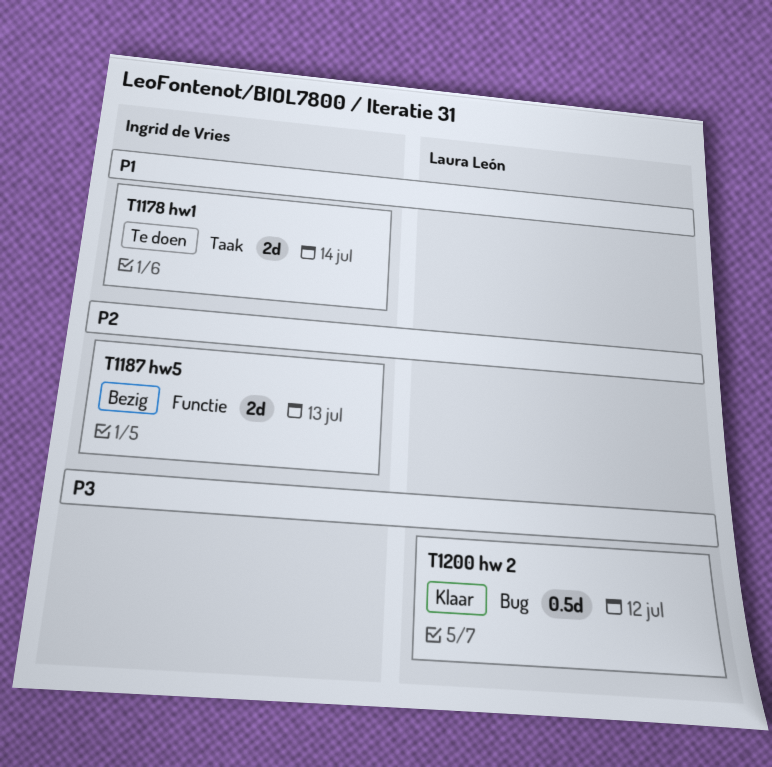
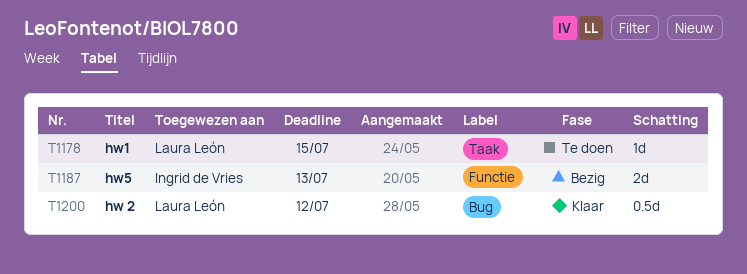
T1178, owner: Ingrid de Vries -> Laura León
T1178, estimate: 2d -> 1d
T1178, due: Jul 14 -> Jul 15

